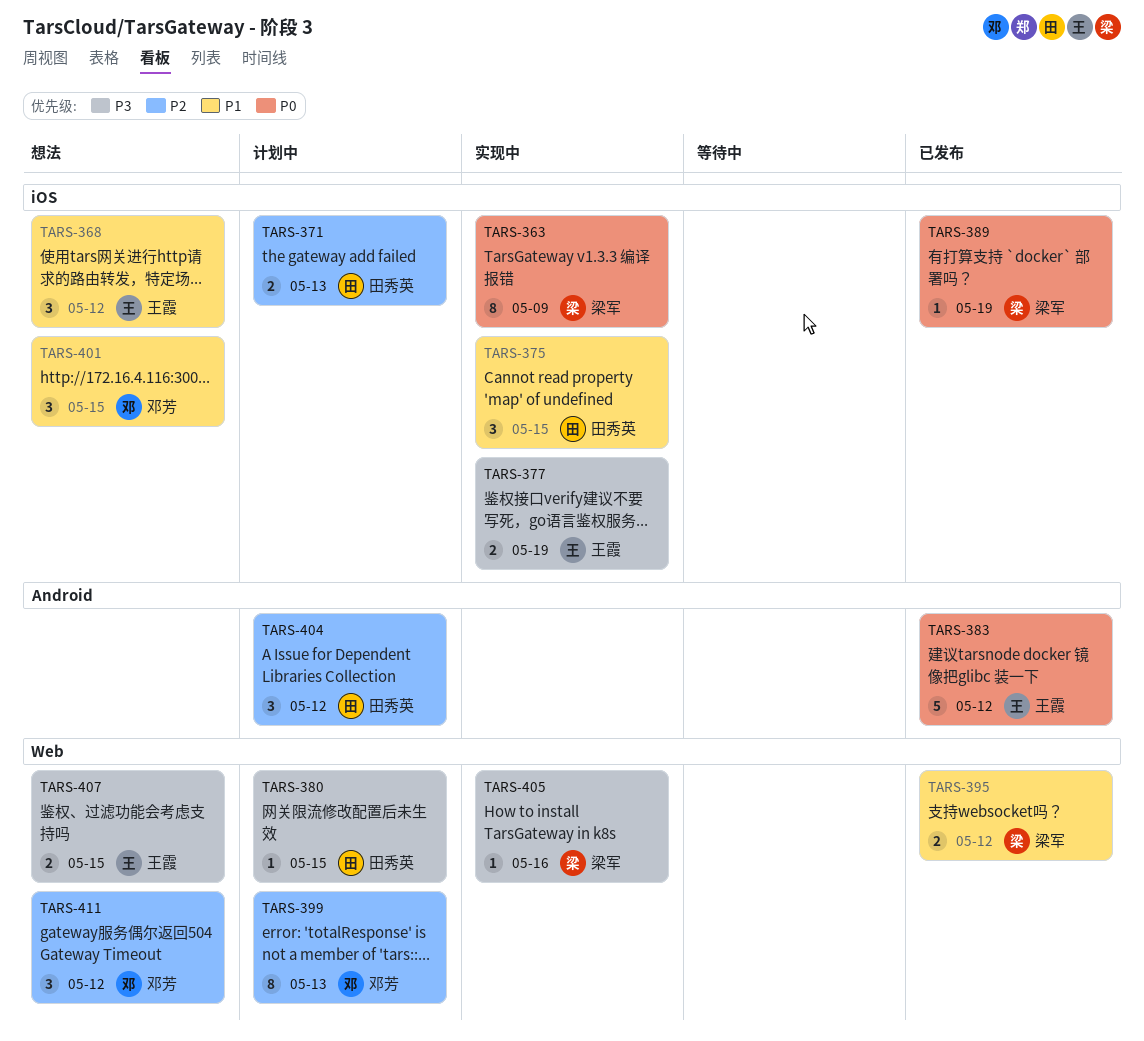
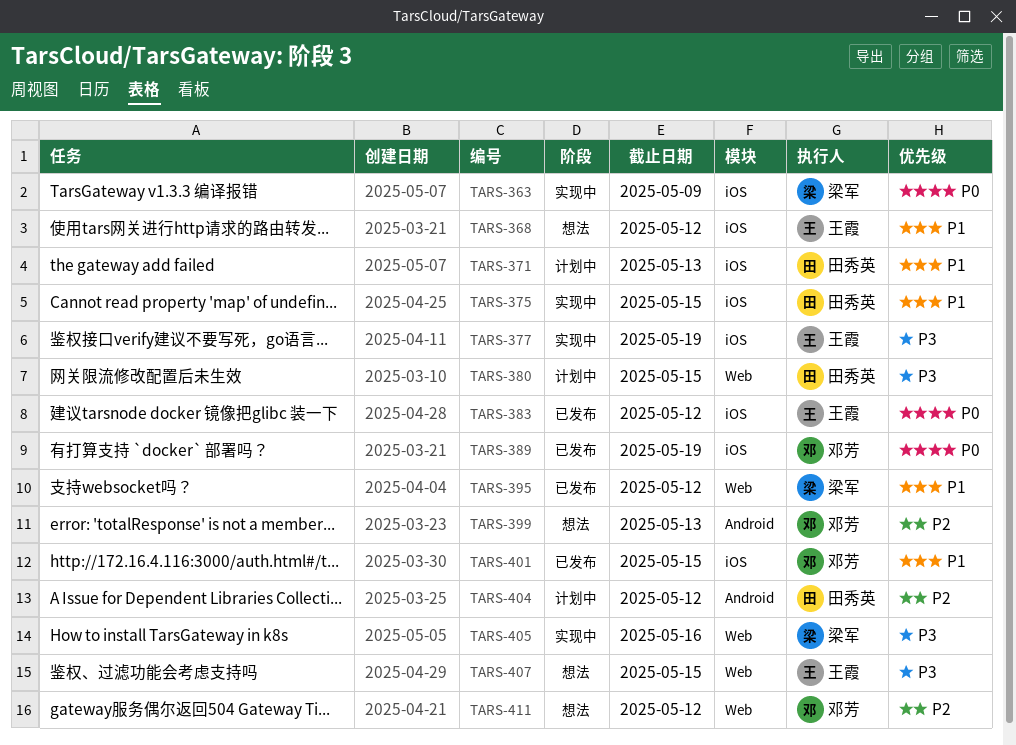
TARS-371, priority: P2 -> P1
TARS-383, label: Android -> iOS
TARS-389, owner: 梁军 -> 邓芳
TARS-399, status: 计划中 -> 想法
TARS-399, label: Web -> Android
TARS-401, status: 想法 -> 已发布

